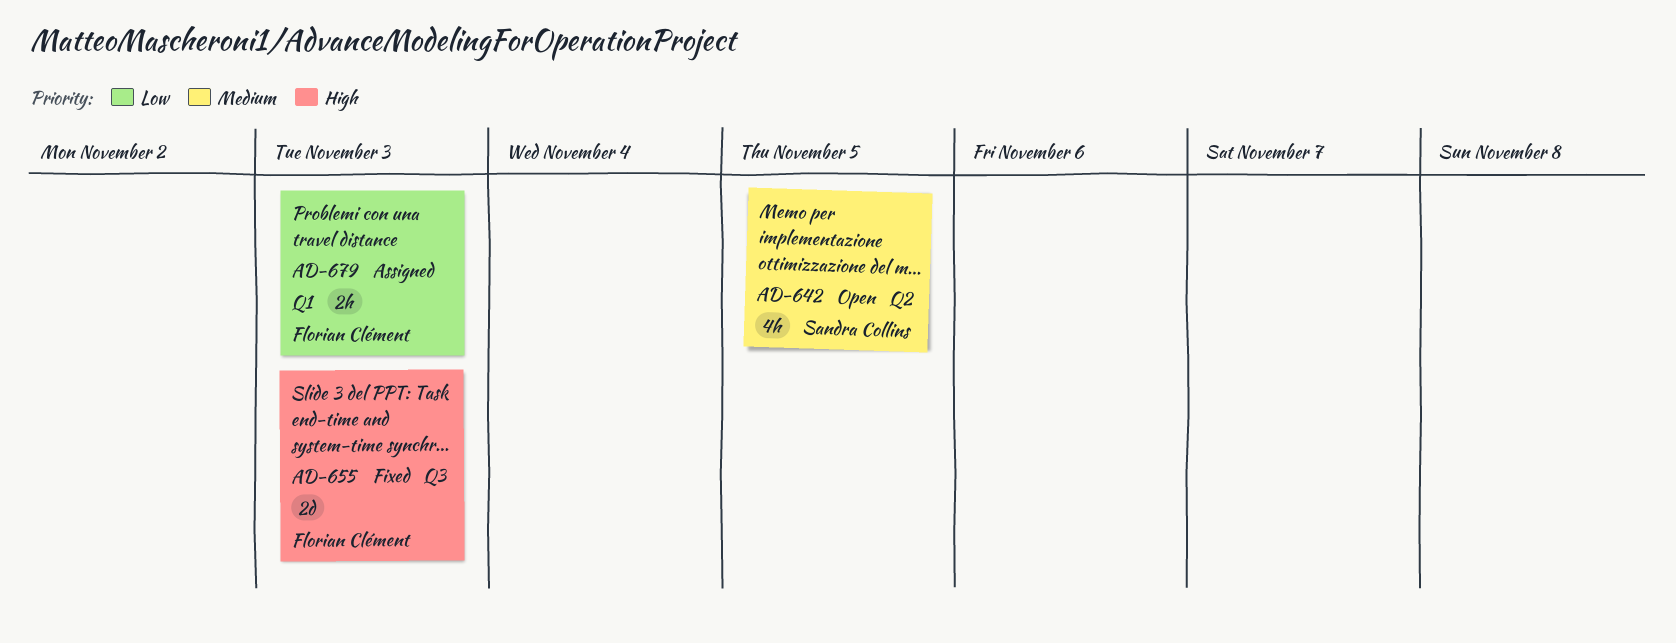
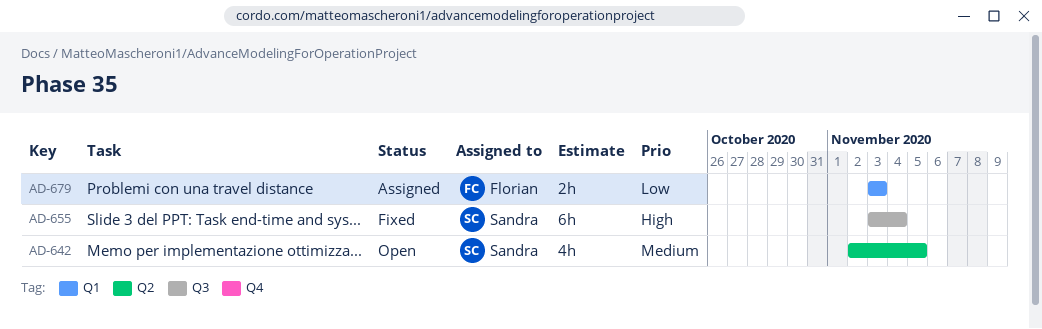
AD-655, owner: Florian Clément -> Sandra Collins
AD-655, estimate: 2d -> 6h
AD-655, due: Nov 3 -> Nov 4

